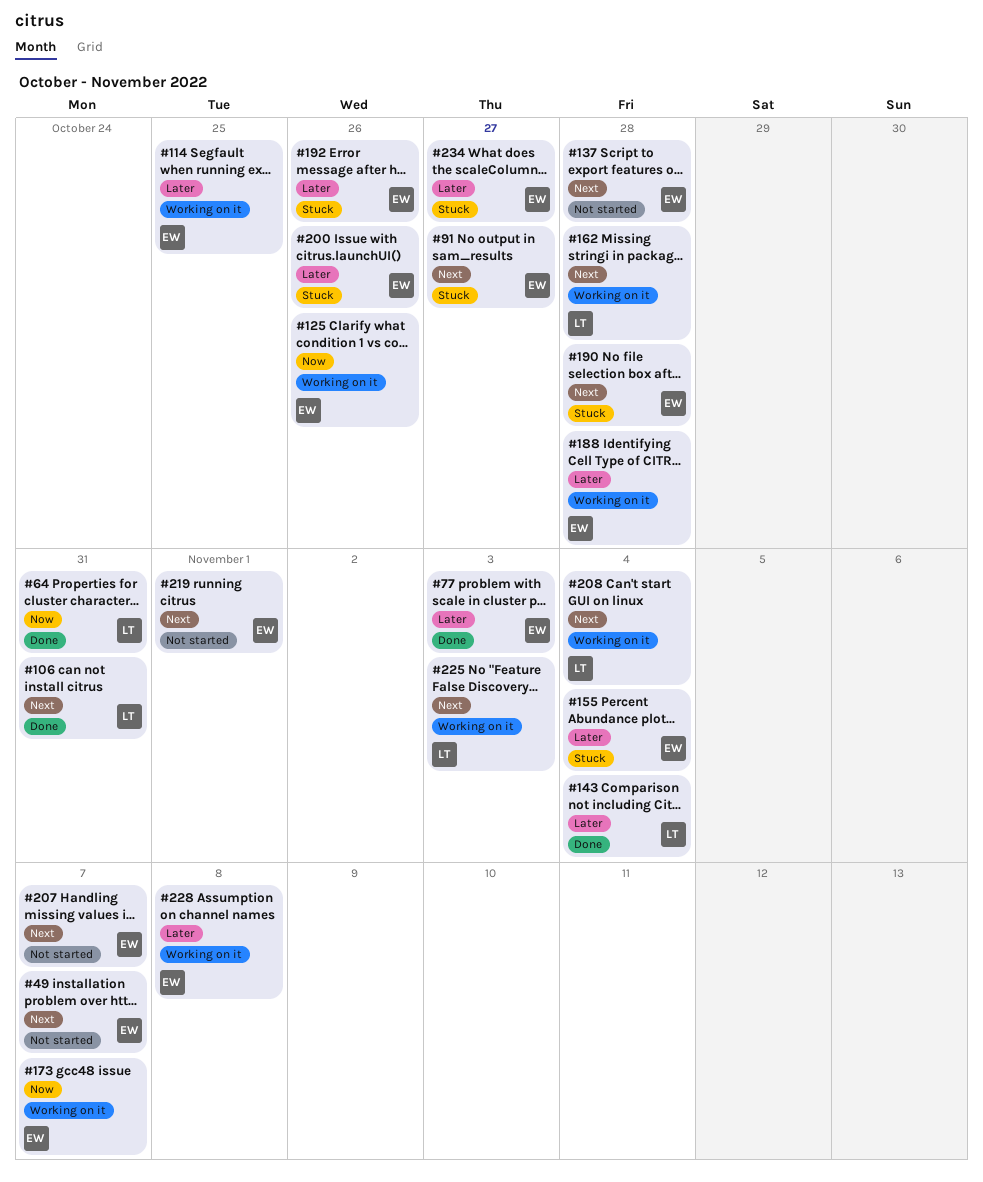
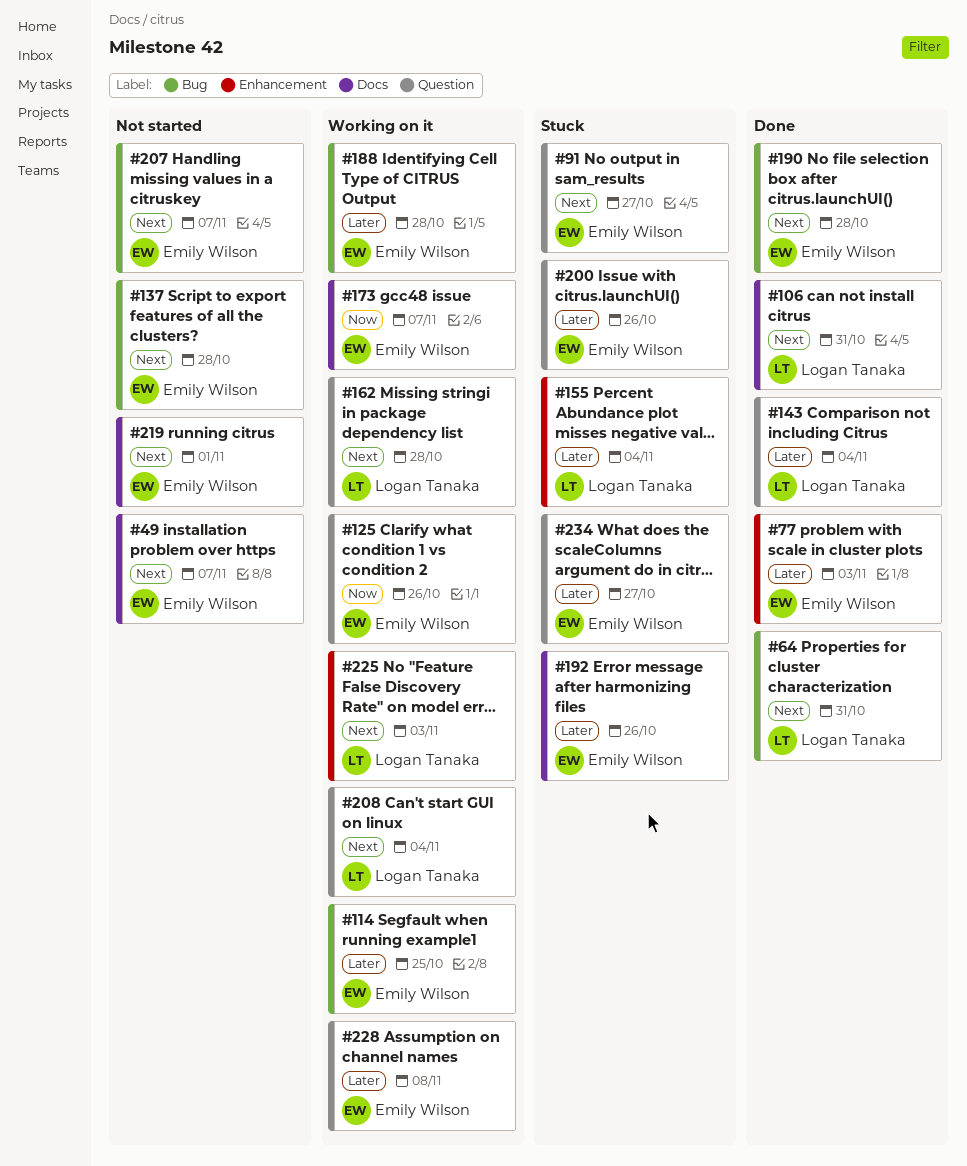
#64, priority: Now -> Next
#155, owner: Emily Wilson -> Logan Tanaka
#190, status: Stuck -> Done

